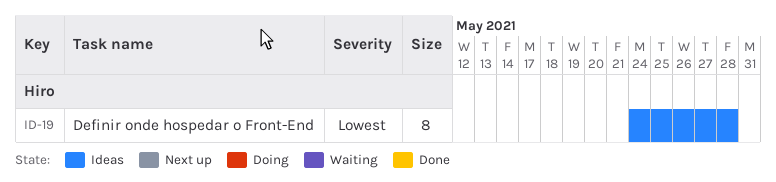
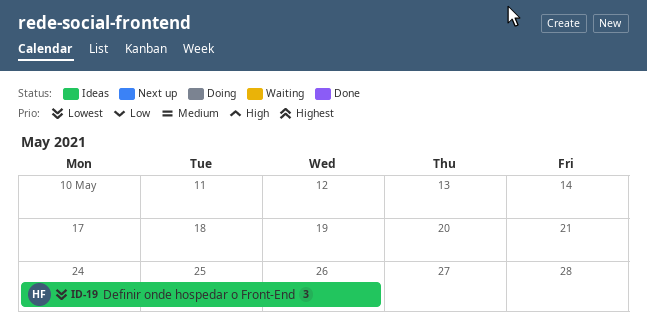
ID-19, estimate: 8 -> 3
ID-19, due: May 28 -> May 26

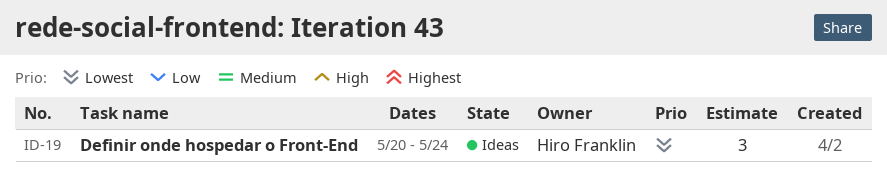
ID-19, start: May 24 -> May 20
ID-19, due: May 26 -> May 24

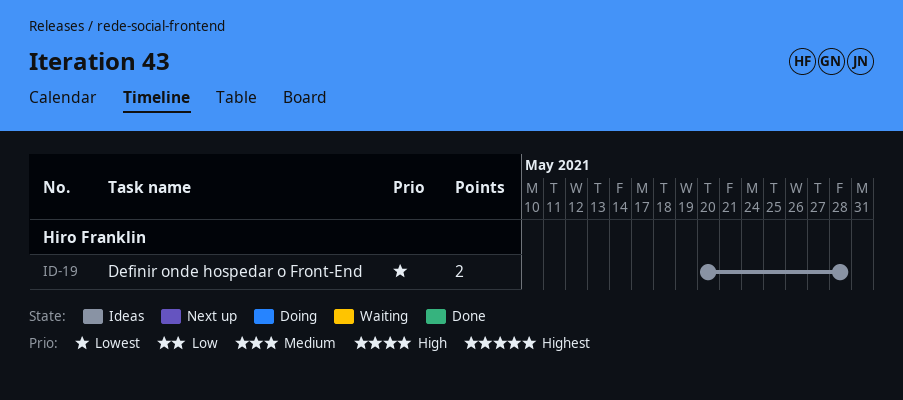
ID-19, estimate: 3 -> 2
ID-19, due: May 24 -> May 28

